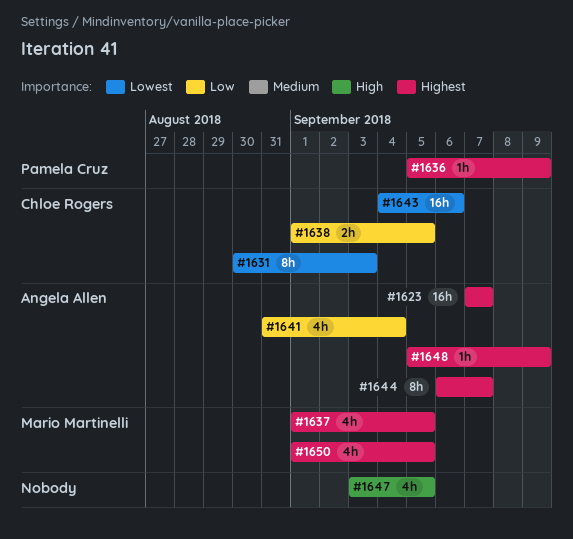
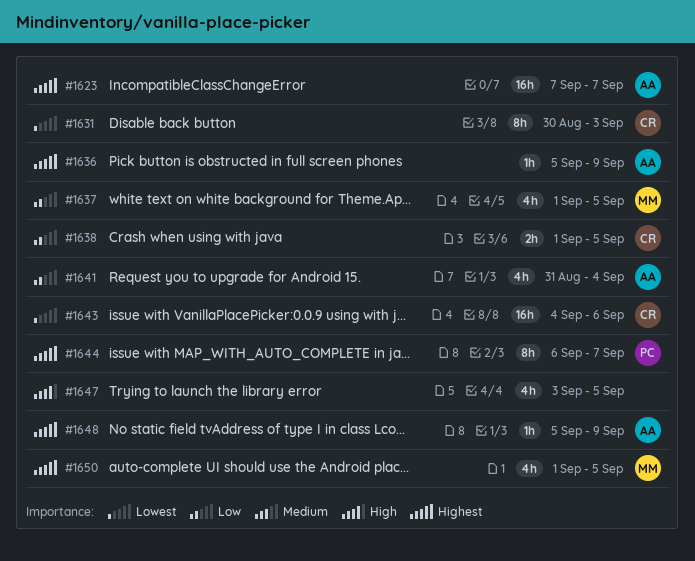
#1636, owner: Pamela Cruz -> Angela Allen
#1637, priority: Highest -> Low
#1644, owner: Angela Allen -> Pamela Cruz

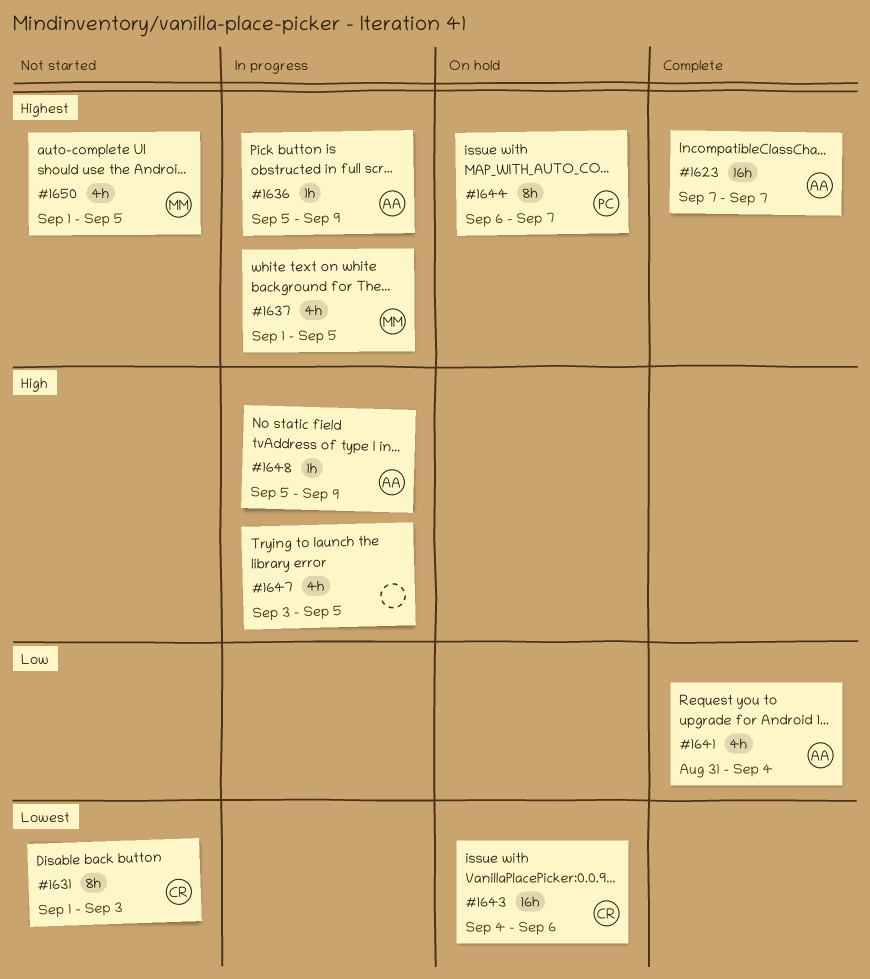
#1631, start: Aug 30 -> Sep 1
#1637, priority: Low -> Highest
#1638: present -> none
#1648, priority: Highest -> High

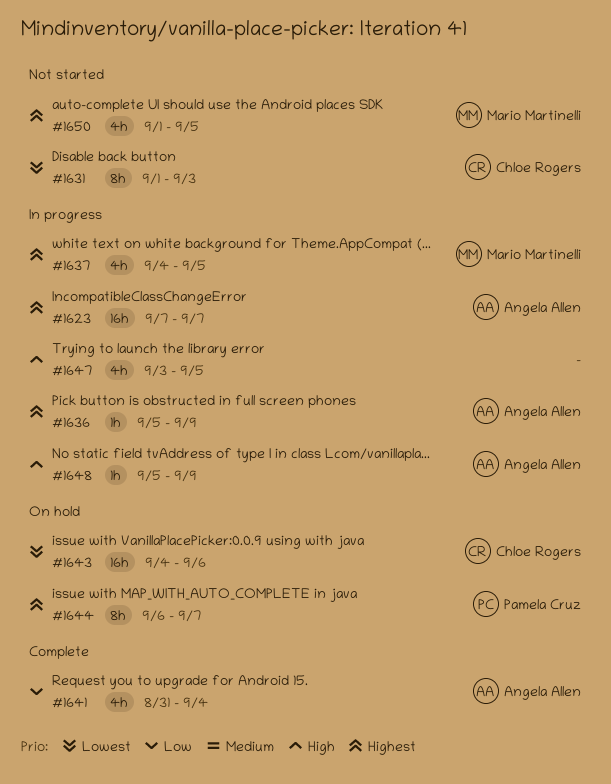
#1623, status: Complete -> In progress
#1637, start: Sep 1 -> Sep 4

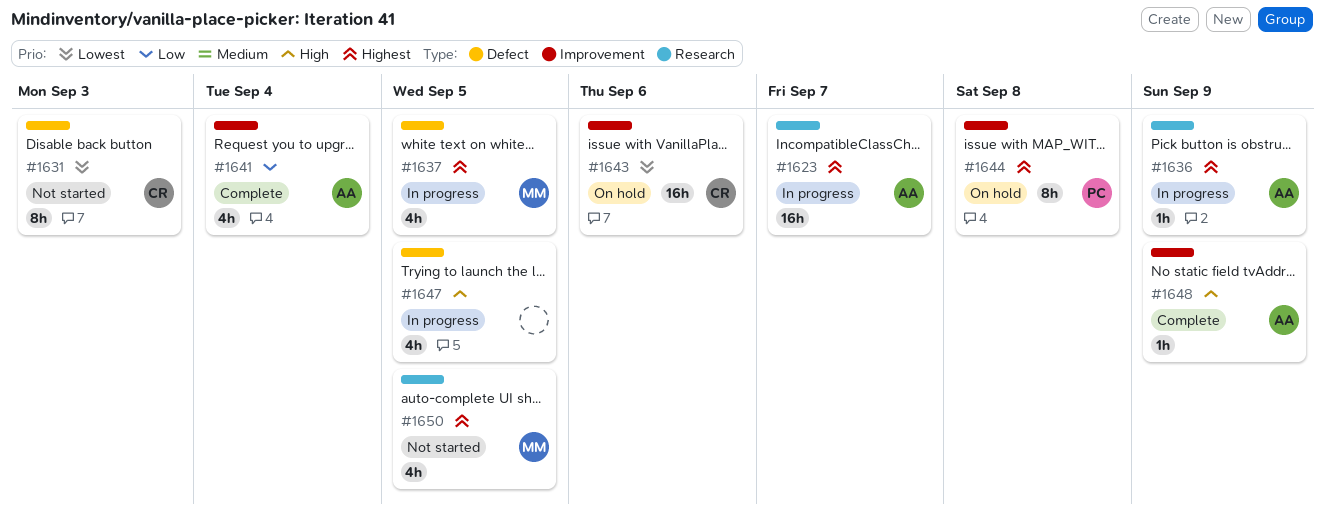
#1644, due: Sep 7 -> Sep 8
#1648, status: In progress -> Complete

